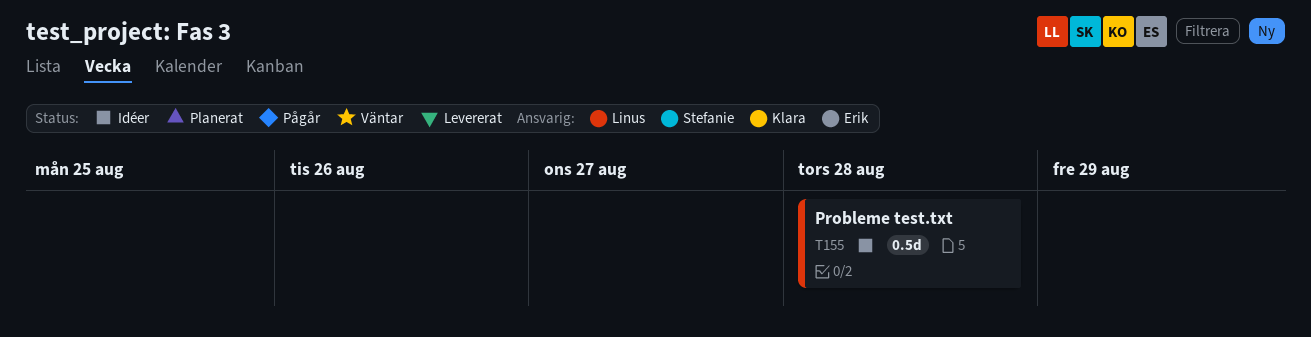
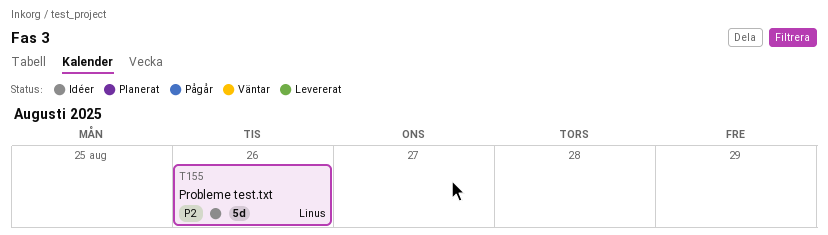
T155, estimate: 0.5d -> 5d
T155, due: Aug 28 -> Aug 26

